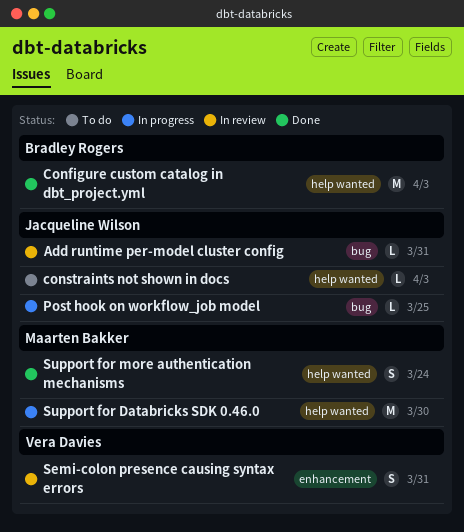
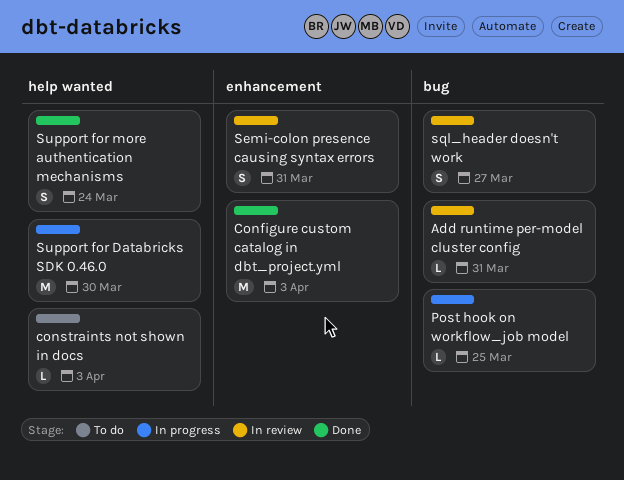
Configure custom catalog in dbt_project.yml, label: help wanted -> enhancement
sql_header doesn't work: none -> present

